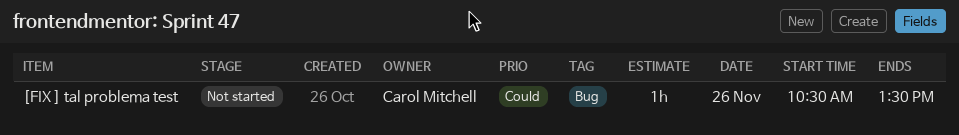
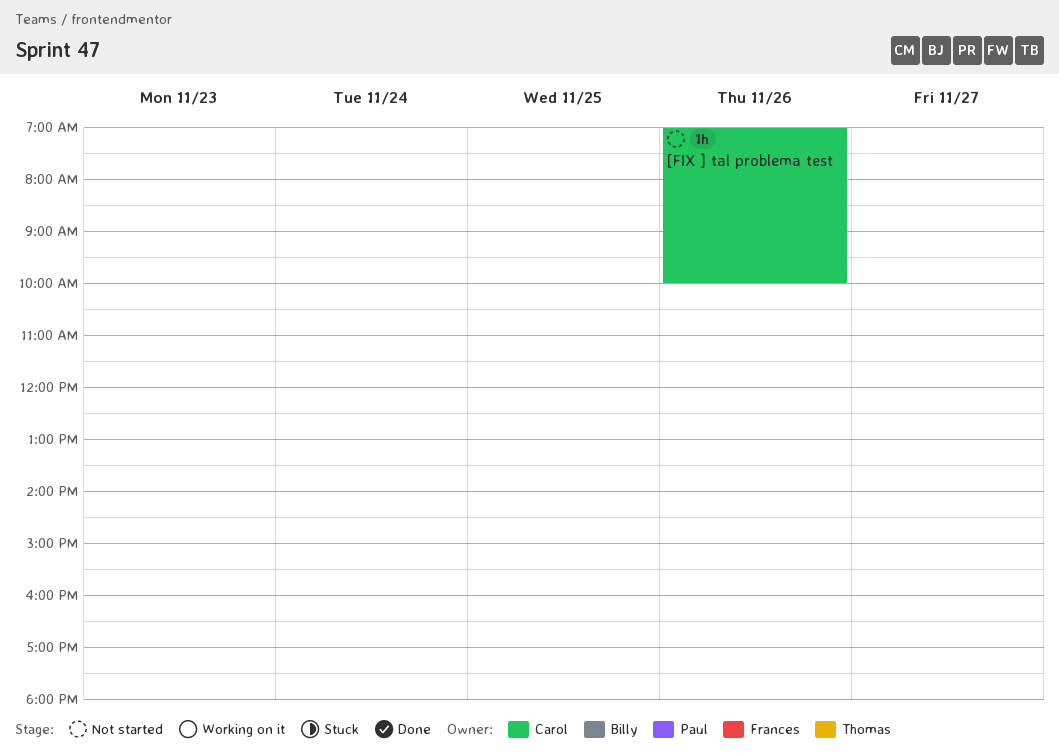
[FIX ] tal problema test, begins: 10:30 -> 07:00
[FIX ] tal problema test, ends: 13:30 -> 10:00

